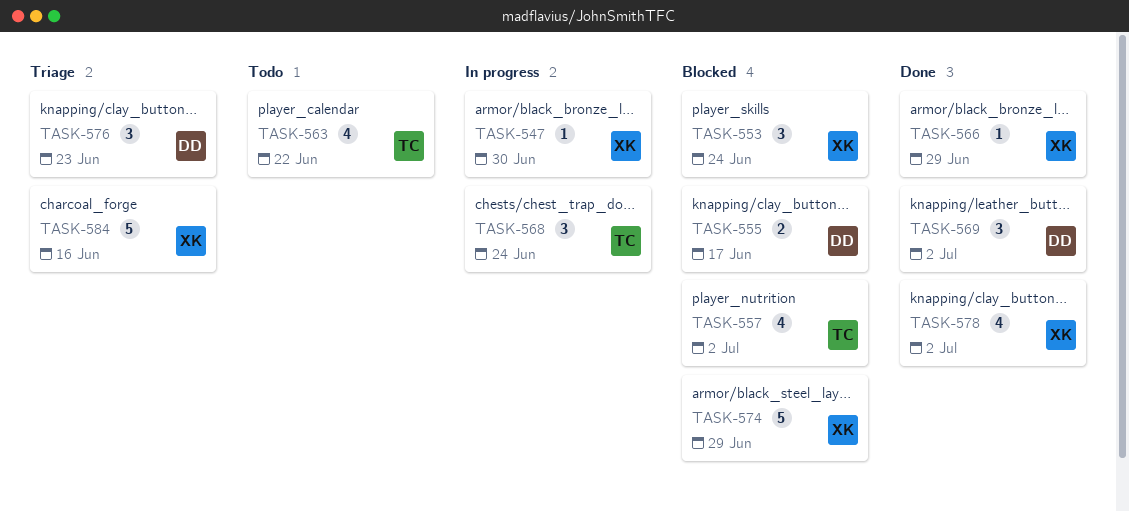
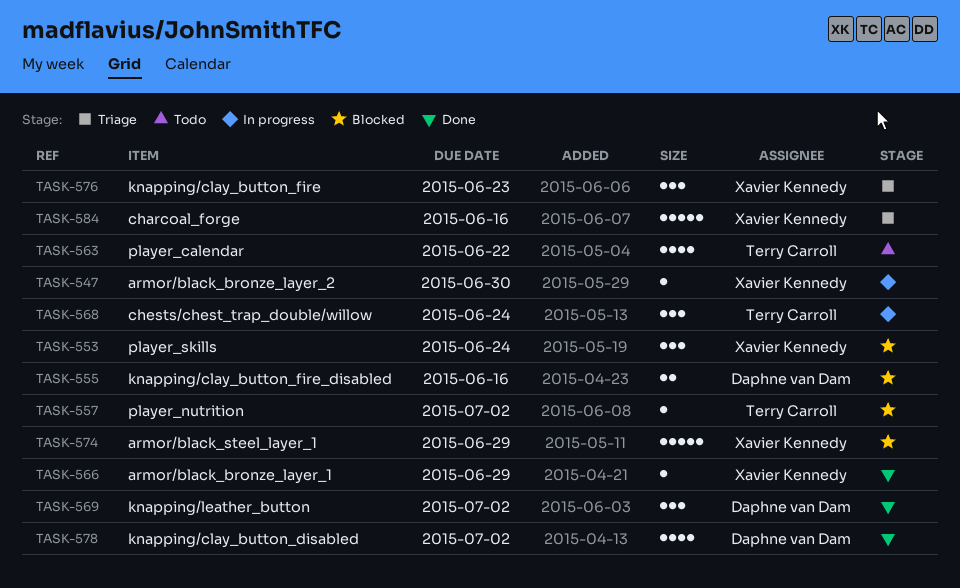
TASK-555, due: Jun 17 -> Jun 16
TASK-557, estimate: 4 -> 1
TASK-576, owner: Daphne van Dam -> Xavier Kennedy
TASK-578, owner: Xavier Kennedy -> Daphne van Dam

